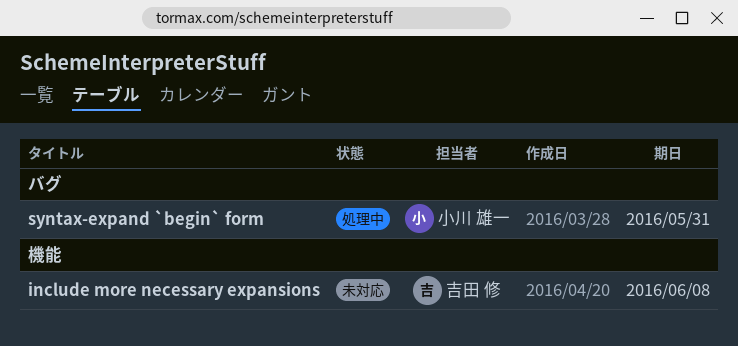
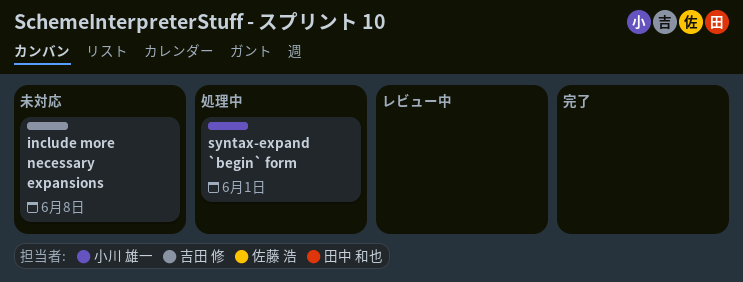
syntax-expand `begin` form, due: May 31 -> Jun 1

